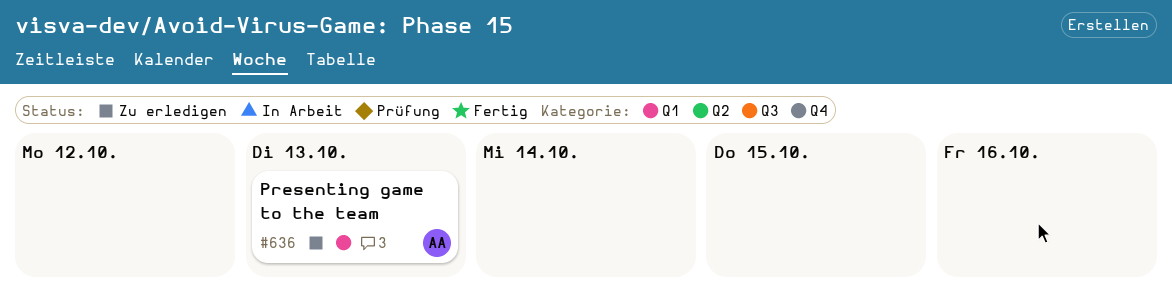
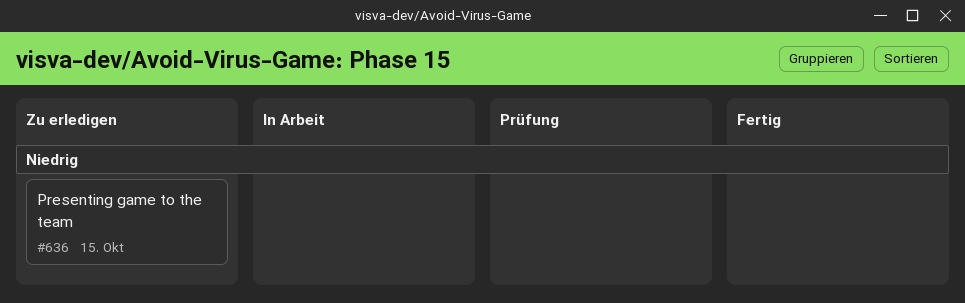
#636, due: Oct 13 -> Oct 15

